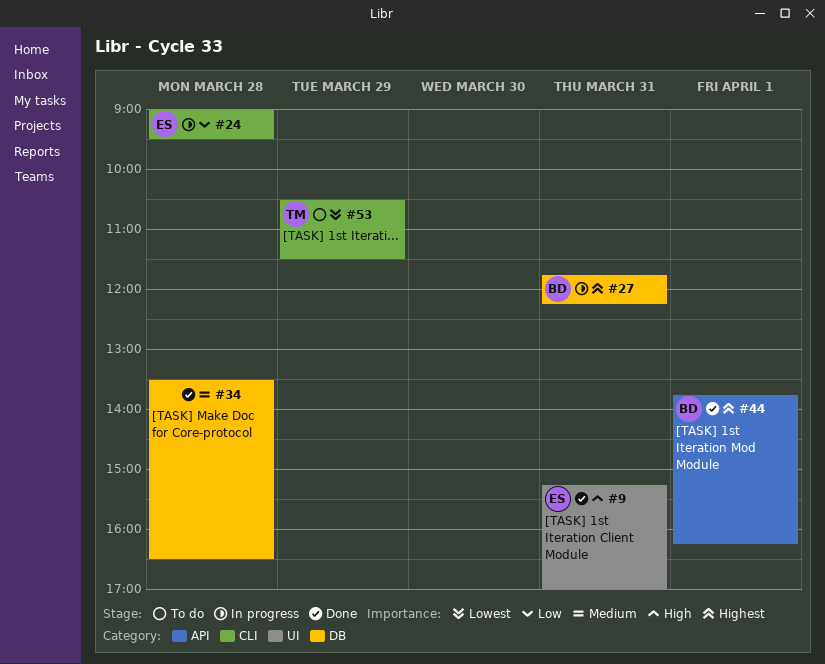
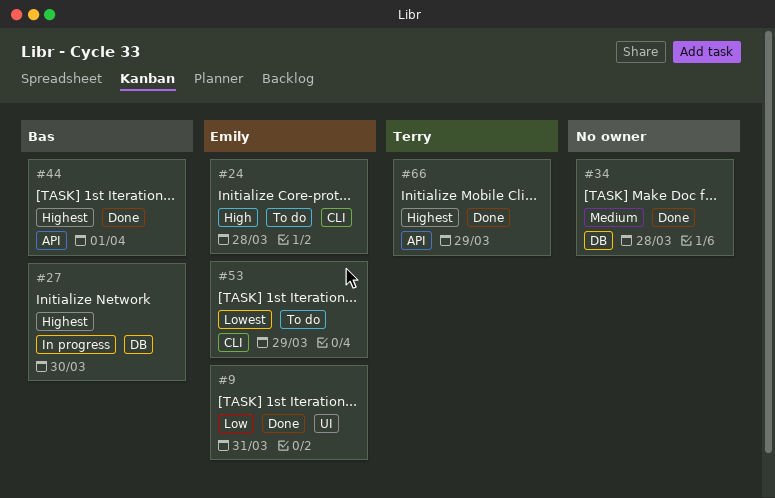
#9, priority: High -> Low
#24, status: In progress -> To do
#24, priority: Low -> High
#27, day: Mar 31 -> Mar 30
#53, owner: Terry -> Emily
#66: none -> present

